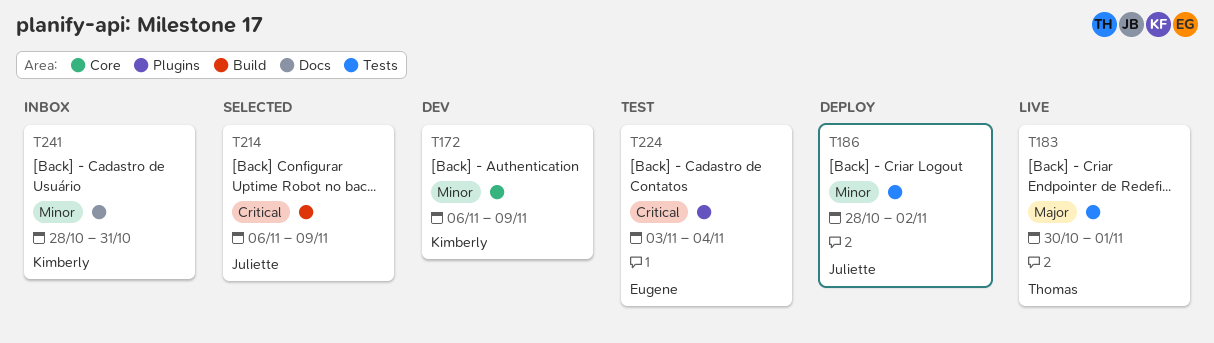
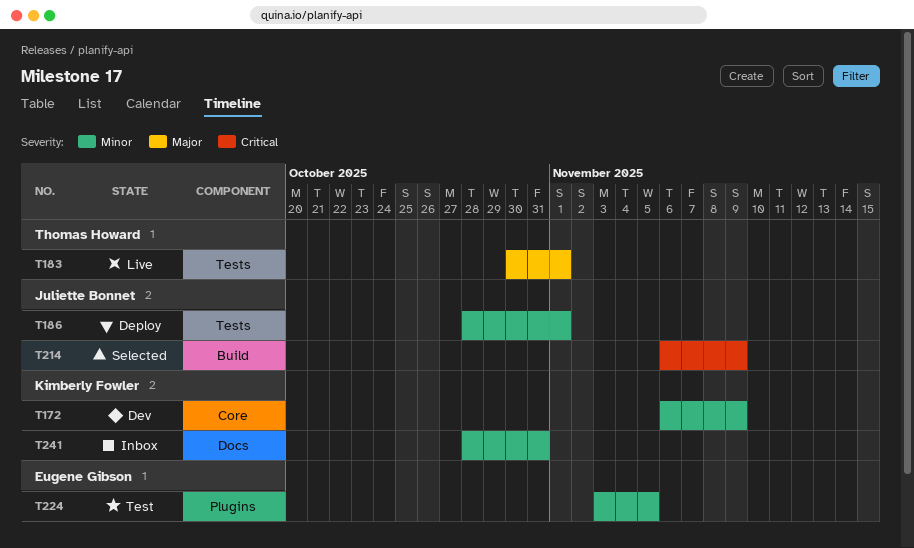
T186, due: Nov 2 -> Nov 1
T224, priority: Critical -> Minor
T224, due: Nov 4 -> Nov 5

